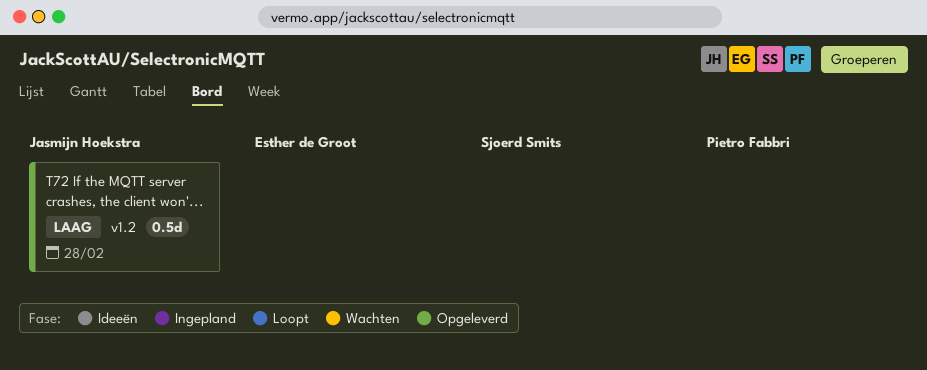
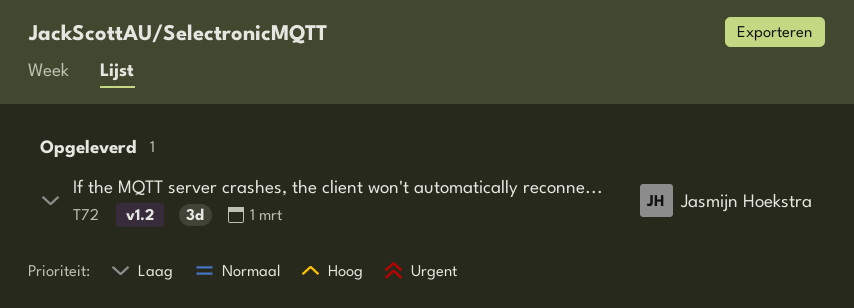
T72, estimate: 0.5d -> 3d
T72, due: Feb 28 -> Mar 1

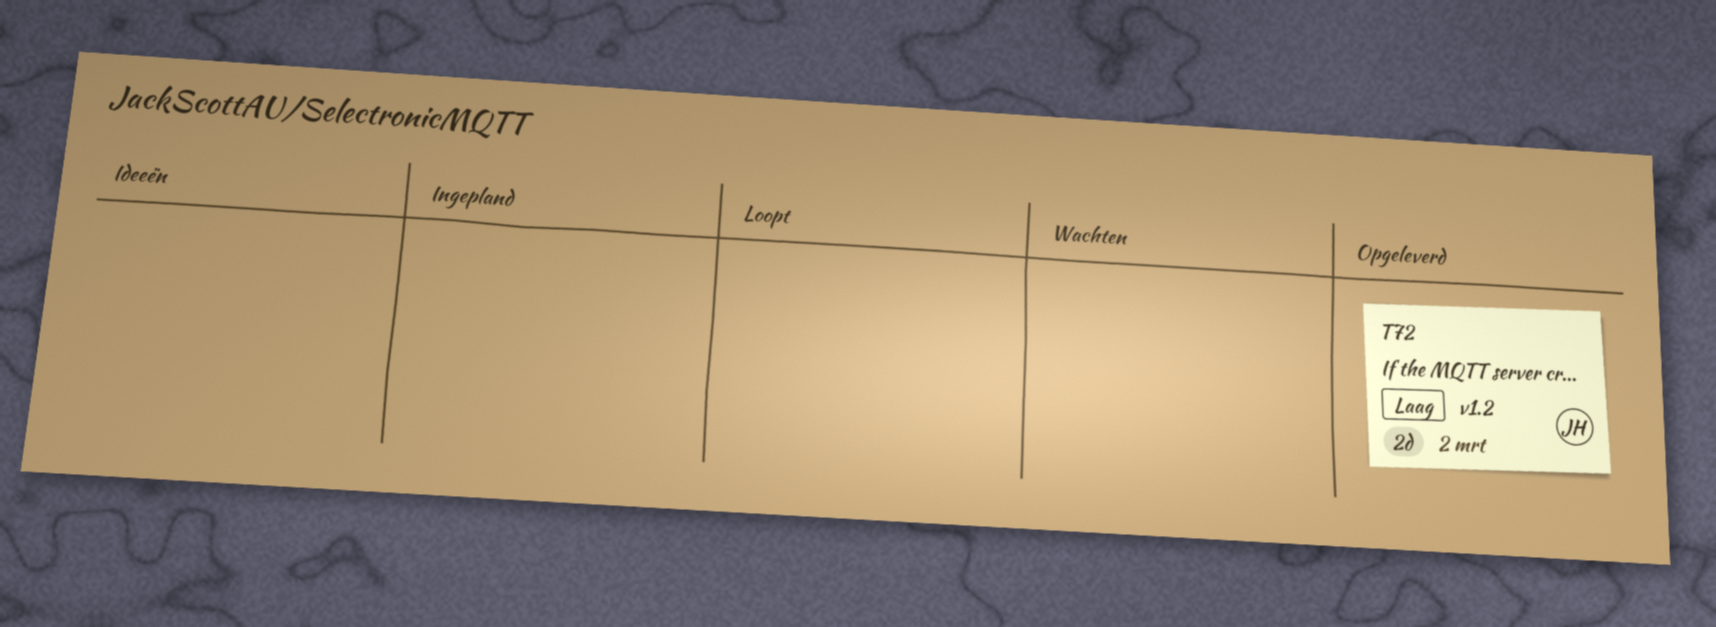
T72, estimate: 3d -> 2d
T72, due: Mar 1 -> Mar 2

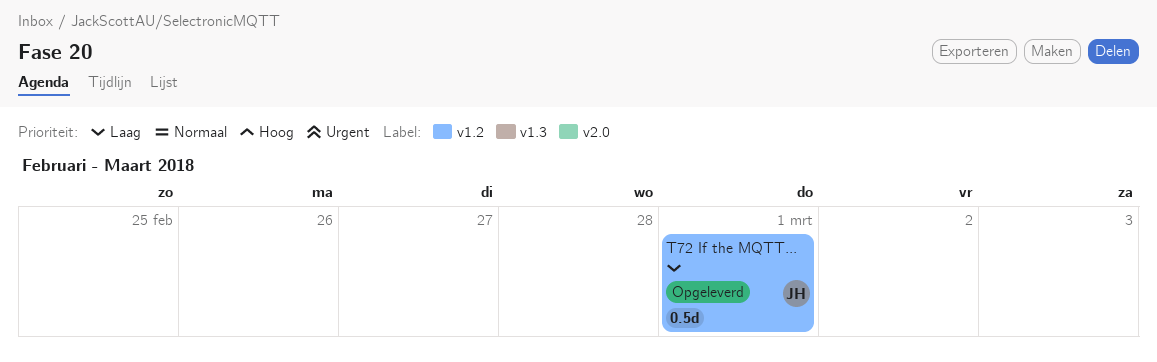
T72, estimate: 2d -> 0.5d
T72, due: Mar 2 -> Mar 1

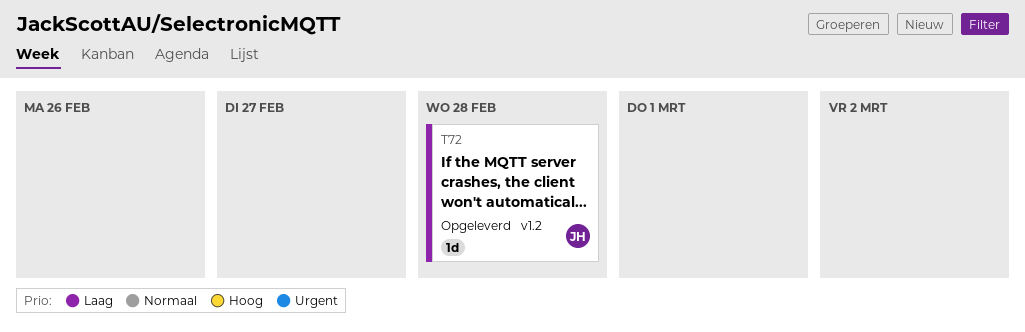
T72, estimate: 0.5d -> 1d
T72, due: Mar 1 -> Feb 28

